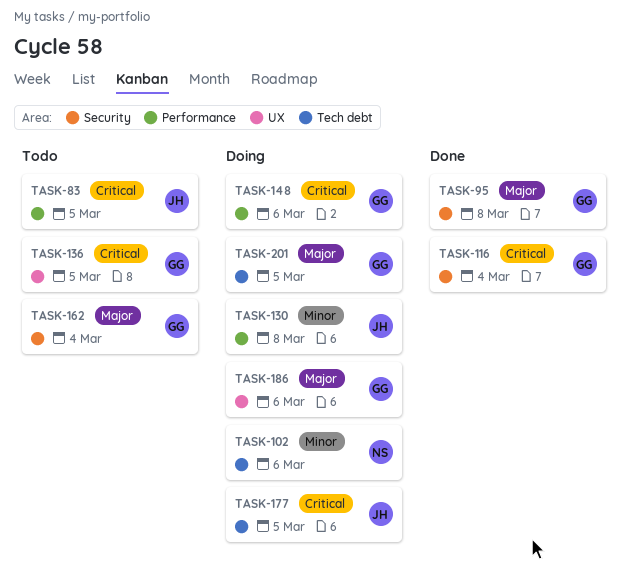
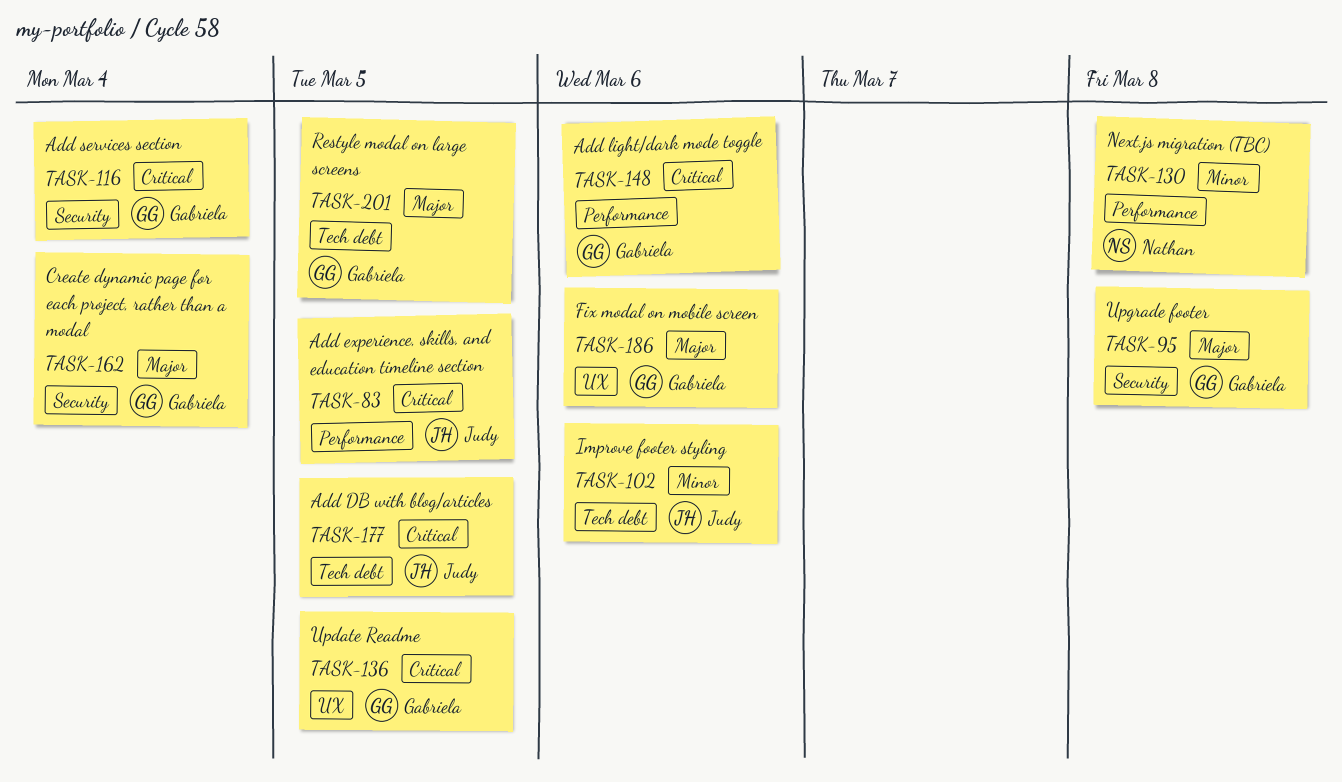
TASK-102, owner: Nathan -> Judy
TASK-130, owner: Judy -> Nathan

